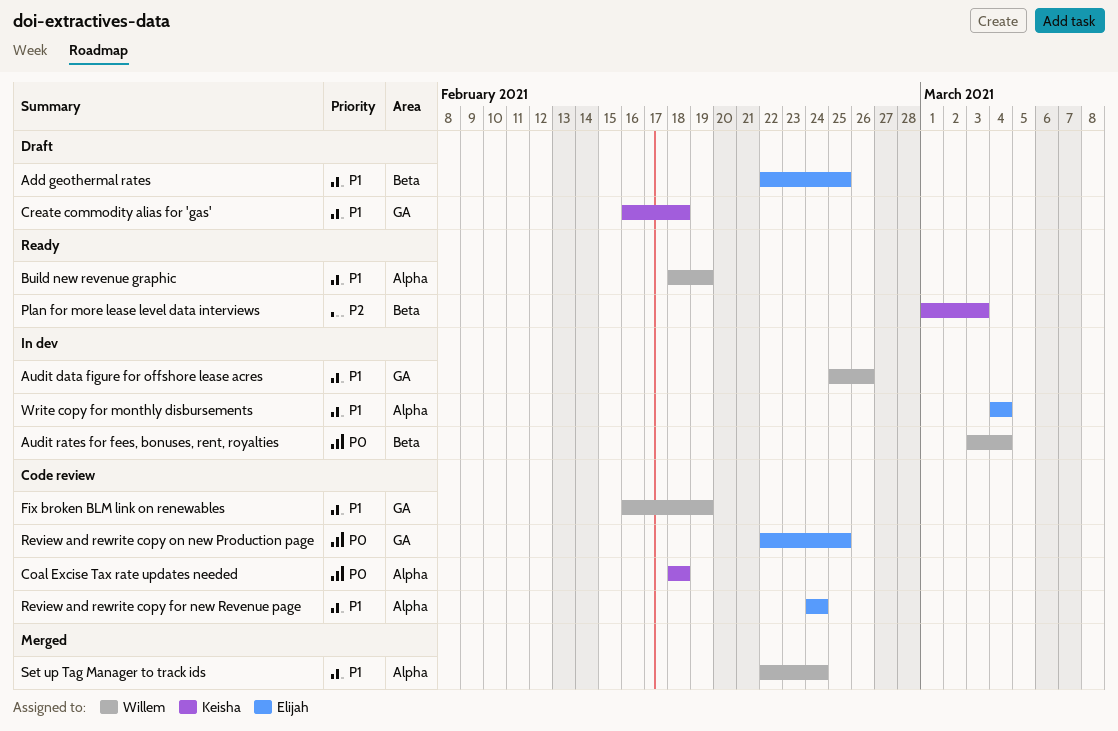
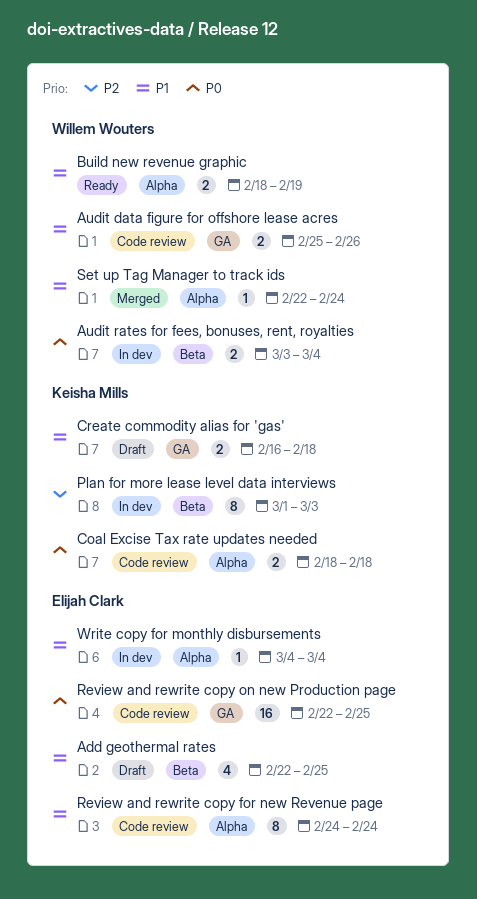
Audit data figure for offshore lease acres, status: In dev -> Code review
Fix broken BLM link on renewables: present -> none
Plan for more lease level data interviews, status: Ready -> In dev

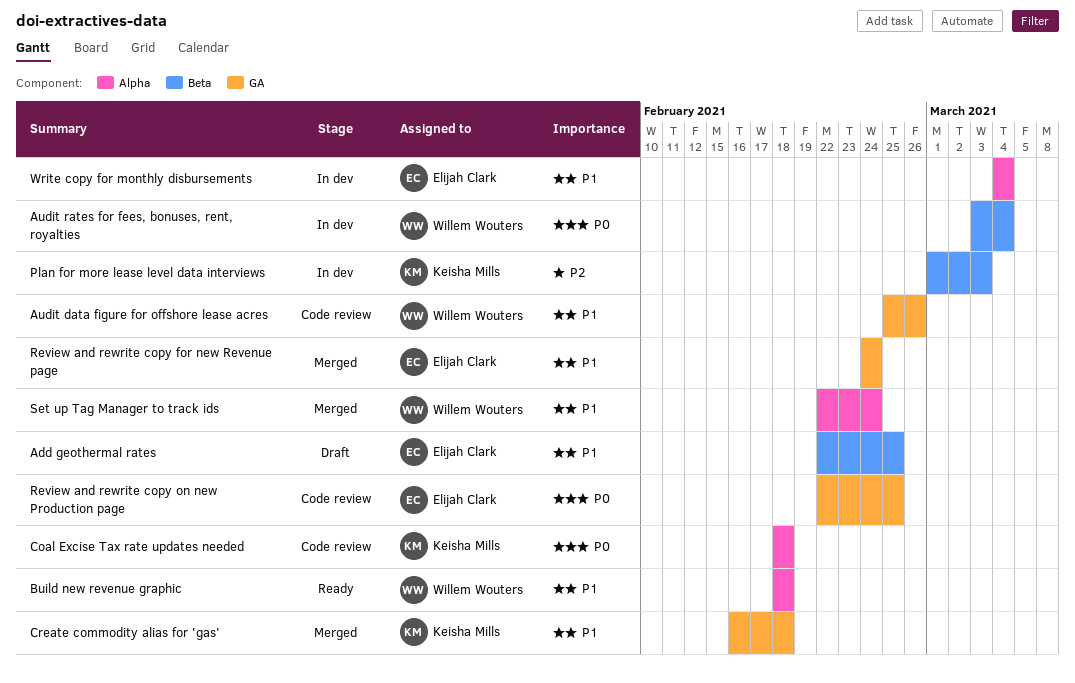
Build new revenue graphic, due: Feb 19 -> Feb 18
Create commodity alias for 'gas', status: Draft -> Merged
Review and rewrite copy for new Revenue page, status: Code review -> Merged
Review and rewrite copy for new Revenue page, label: Alpha -> GA

